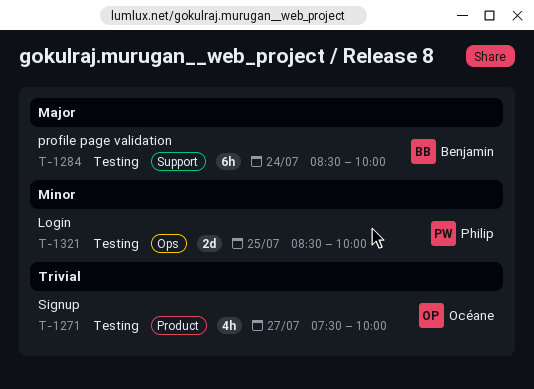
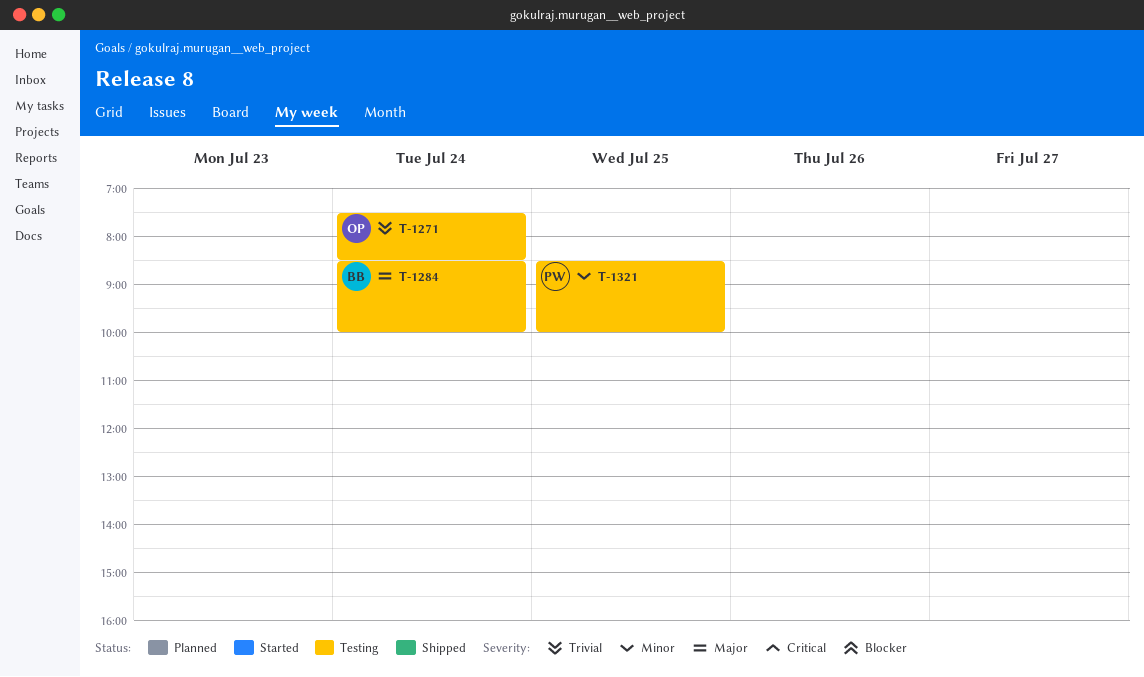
T-1271, day: Jul 27 -> Jul 24
T-1271, ends: 10:00 -> 08:30

